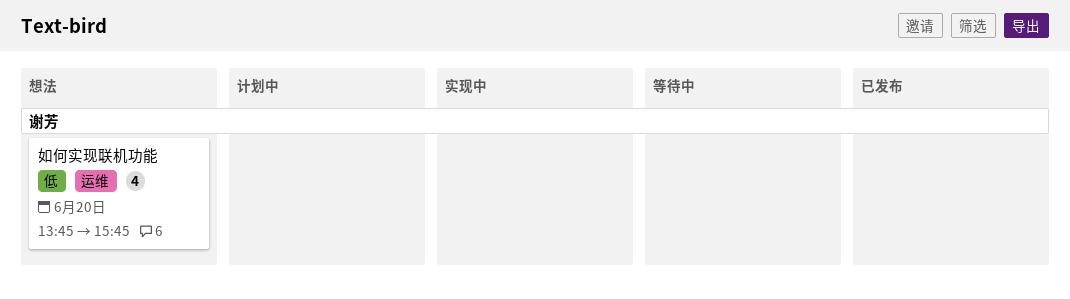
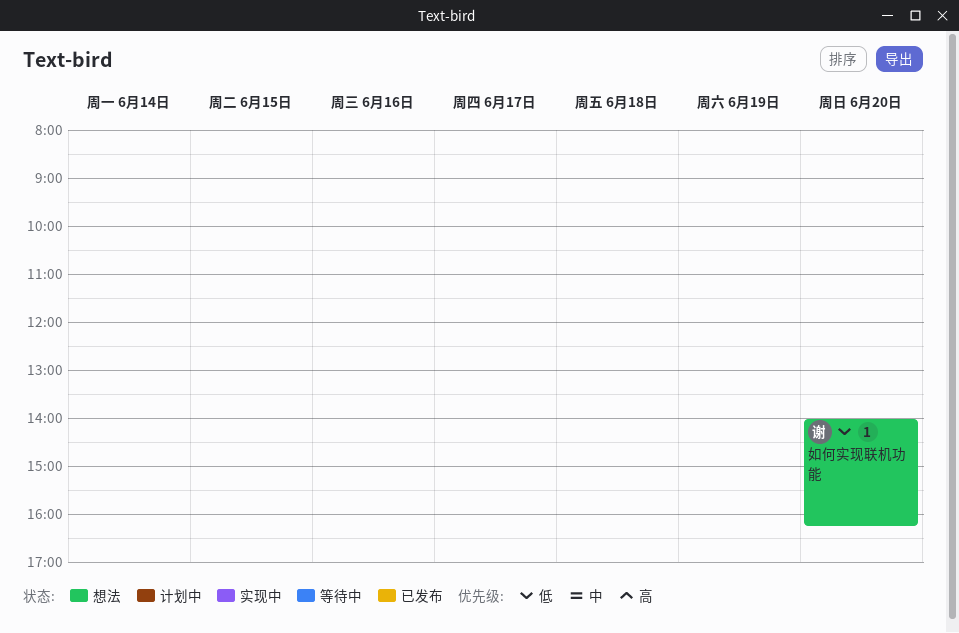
如何实现联机功能, estimate: 4 -> 1
如何实现联机功能, begins: 13:45 -> 14:00
如何实现联机功能, ends: 15:45 -> 16:15

